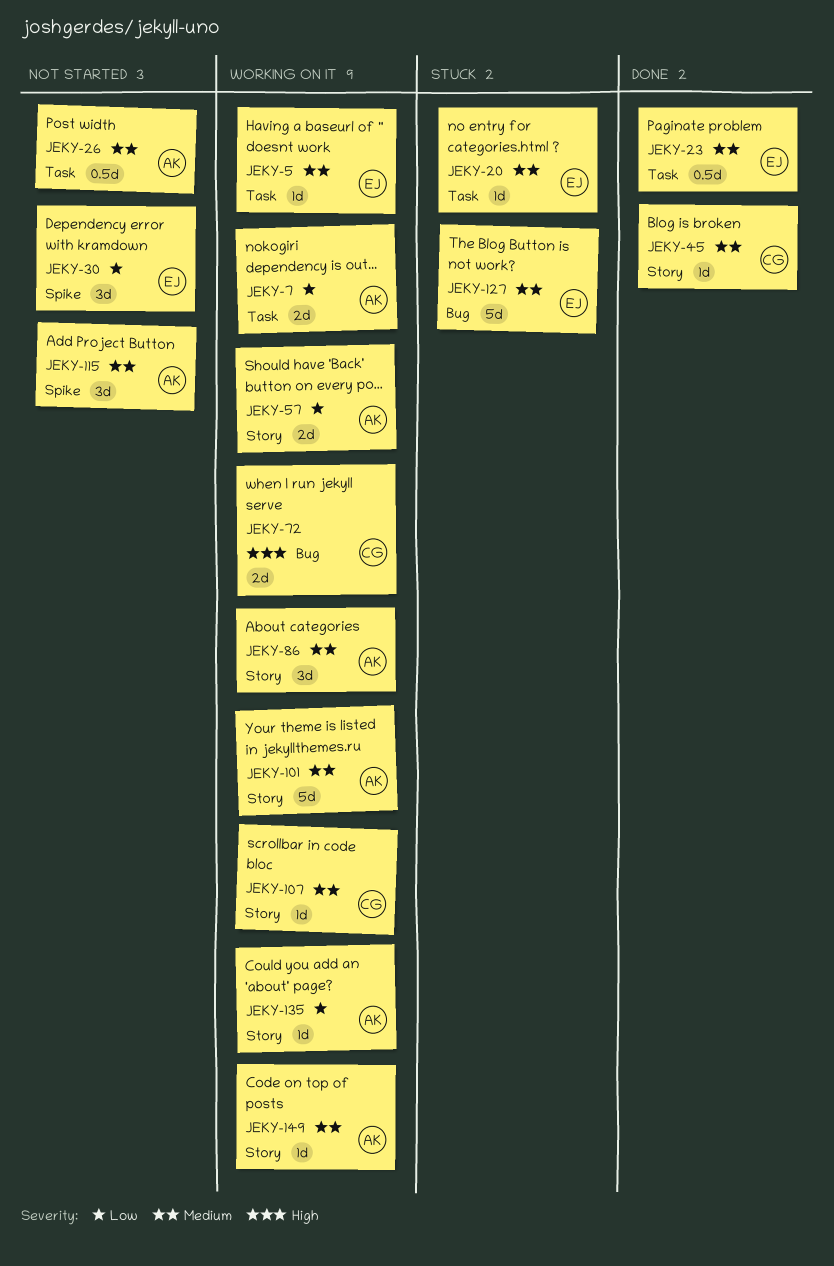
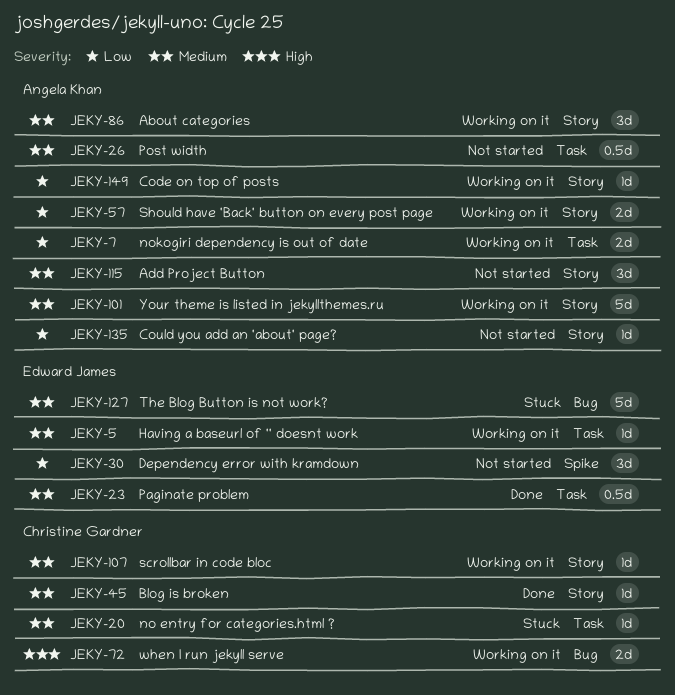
JEKY-20, owner: Edward James -> Christine Gardner
JEKY-115, label: Spike -> Story
JEKY-135, status: Working on it -> Not started
JEKY-149, priority: Medium -> Low

